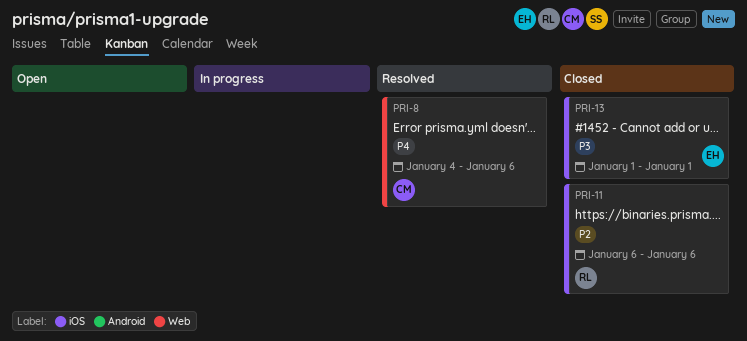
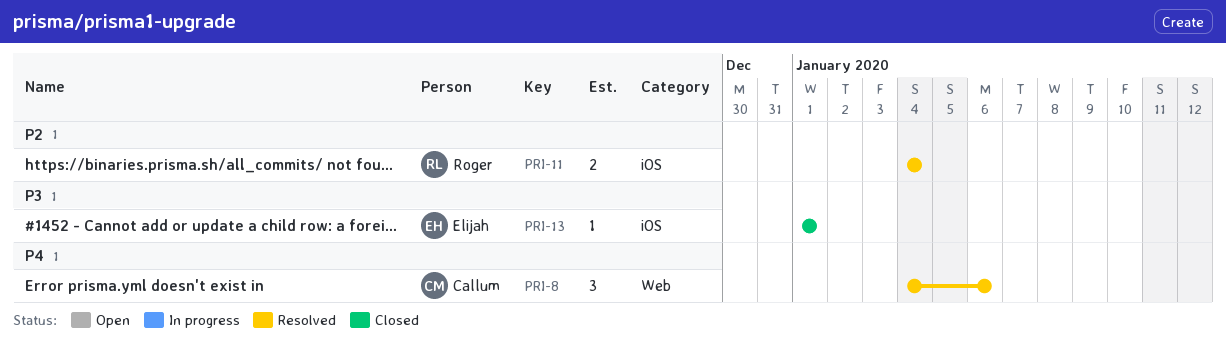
PRI-11, status: Closed -> Resolved
PRI-11, start: Jan 6 -> Jan 4
PRI-11, due: Jan 6 -> Jan 4

